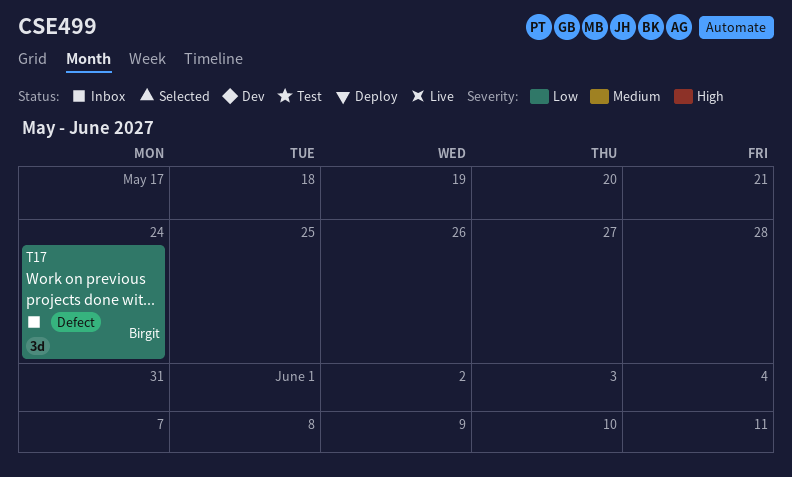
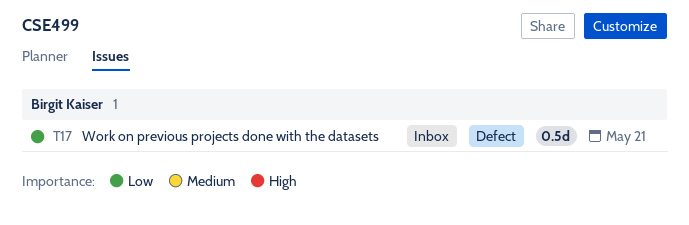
T17, estimate: 3d -> 0.5d
T17, due: May 24 -> May 21

